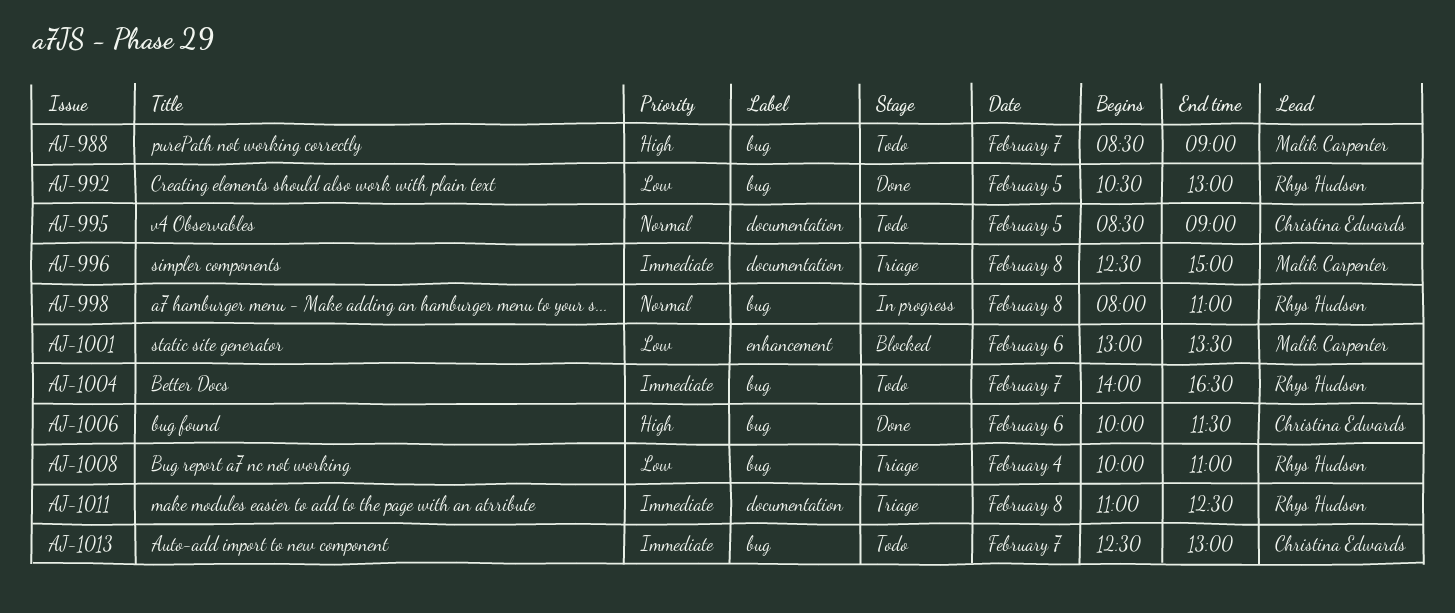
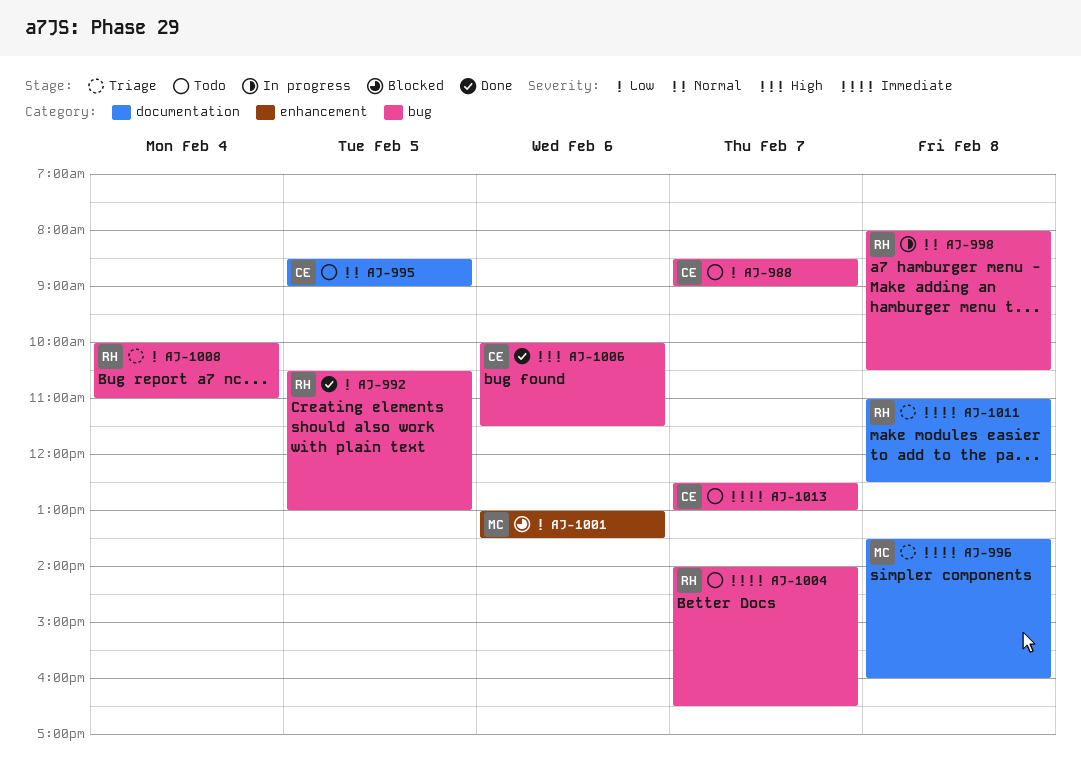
AJ-988, owner: Malik Carpenter -> Christina Edwards
AJ-988, priority: High -> Low
AJ-996, begins: 12:30 -> 13:30
AJ-996, ends: 15:00 -> 16:00
AJ-998, ends: 11:00 -> 10:30

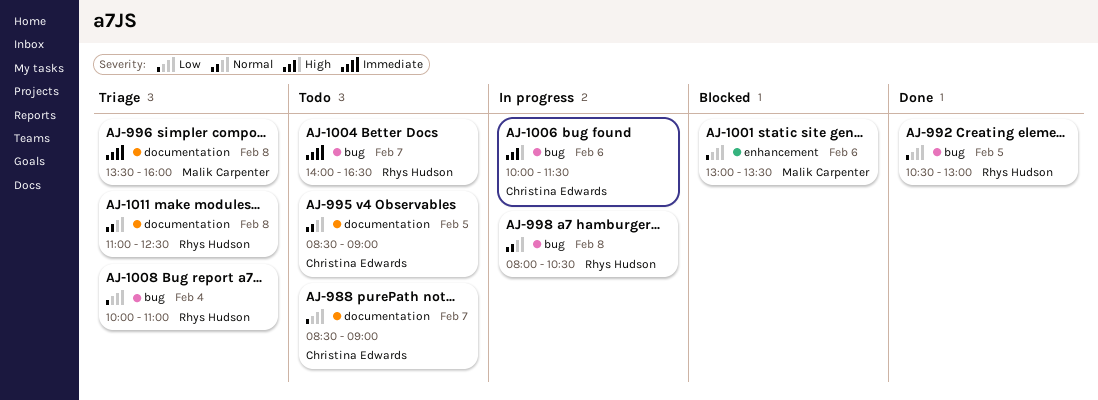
AJ-988, label: bug -> documentation
AJ-1006, status: Done -> In progress
AJ-1011, priority: Immediate -> Normal
AJ-1013: present -> none

